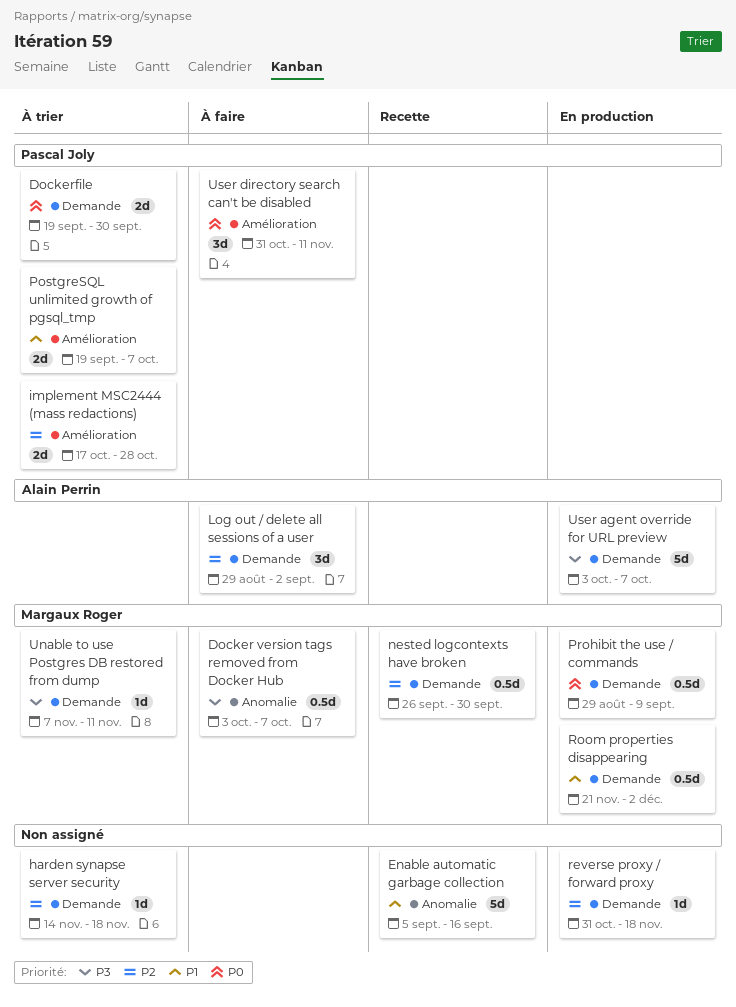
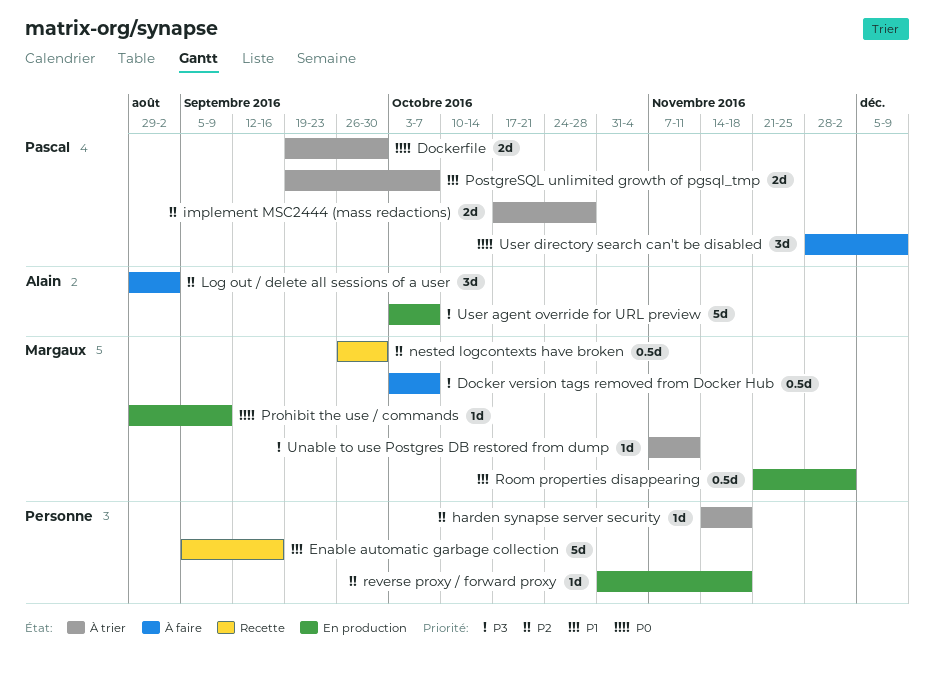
Prohibit the use / commands, estimate: 0.5d -> 1d
User directory search can't be disabled, start: Oct 31 -> Nov 28
User directory search can't be disabled, due: Nov 11 -> Dec 9

